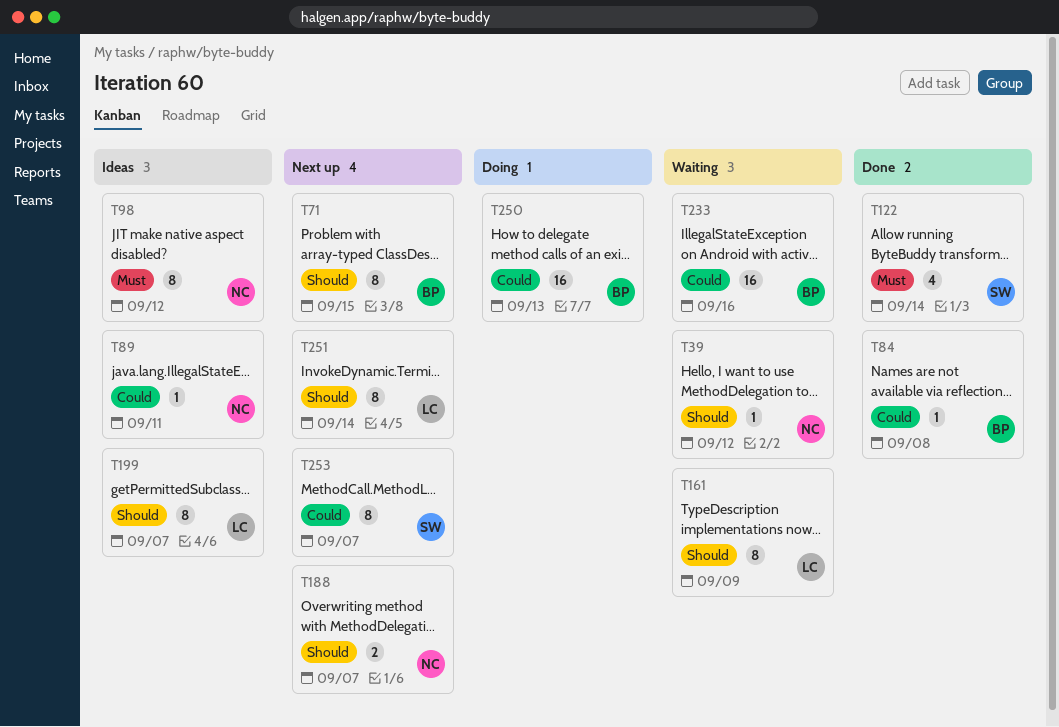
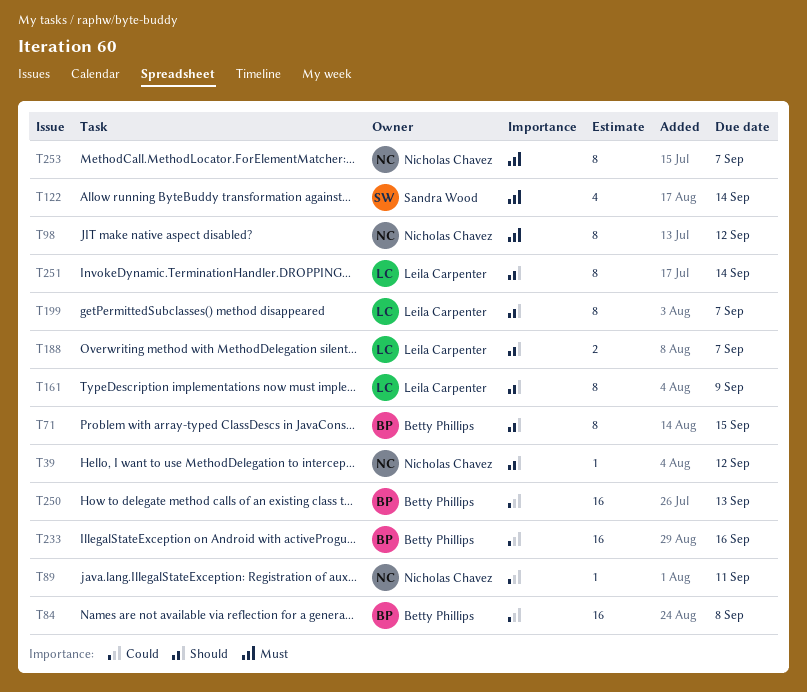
T84, estimate: 1 -> 16
T188, owner: Nicholas Chavez -> Leila Carpenter
T253, owner: Sandra Wood -> Nicholas Chavez
T253, priority: Could -> Must

